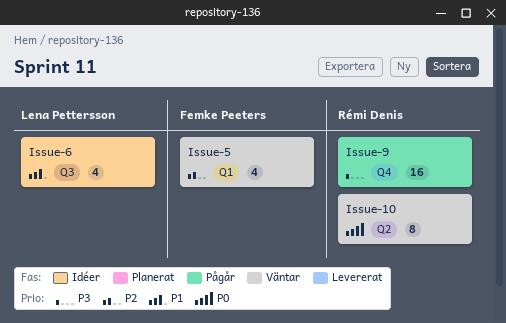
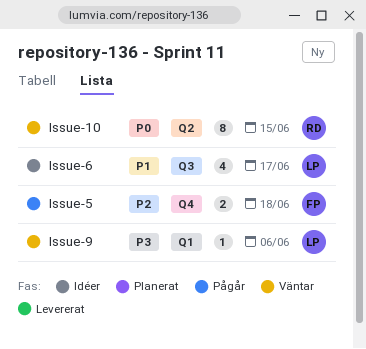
Issue-5, status: Väntar -> Pågår
Issue-5, label: Q1 -> Q4
Issue-5, estimate: 4 -> 2
Issue-9, status: Pågår -> Väntar
Issue-9, owner: Rémi Denis -> Lena Pettersson
Issue-9, label: Q4 -> Q1
Issue-9, estimate: 16 -> 1

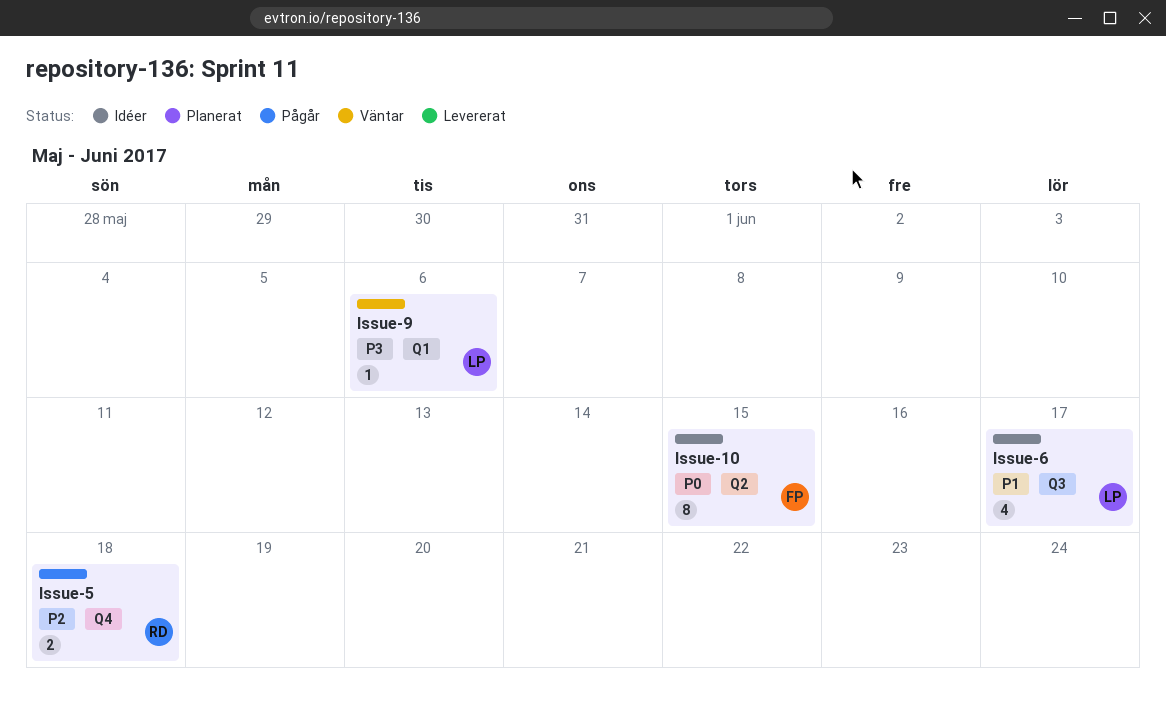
Issue-10, status: Väntar -> Idéer
Issue-10, owner: RD -> FP
Issue-5, owner: FP -> RD

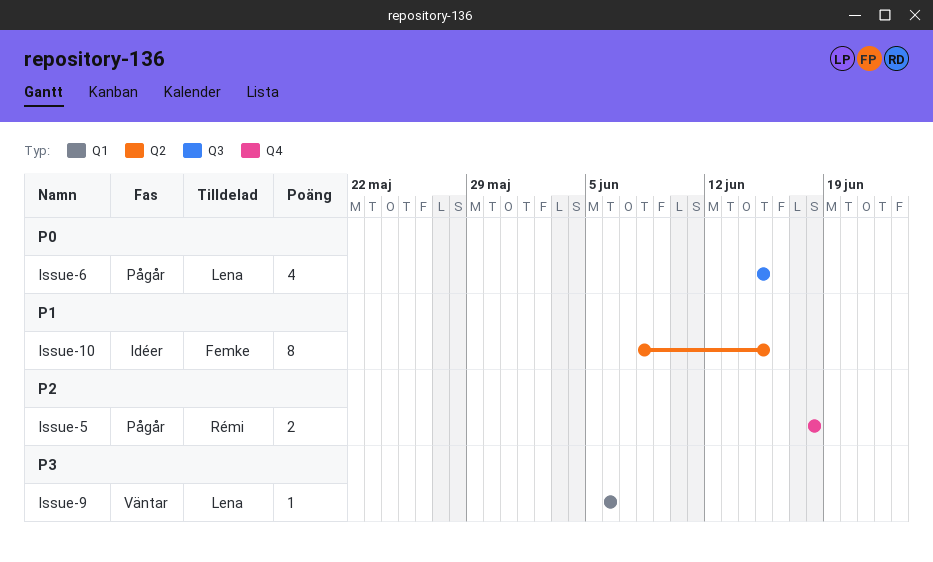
Issue-10, priority: P0 -> P1
Issue-6, status: Idéer -> Pågår
Issue-6, priority: P1 -> P0
Issue-6, due: Jun 17 -> Jun 15

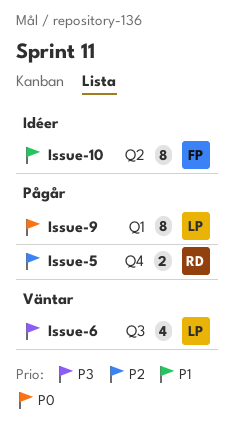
Issue-6, status: Pågår -> Väntar
Issue-6, priority: P0 -> P3
Issue-9, status: Väntar -> Pågår
Issue-9, priority: P3 -> P0
Issue-9, estimate: 1 -> 8

